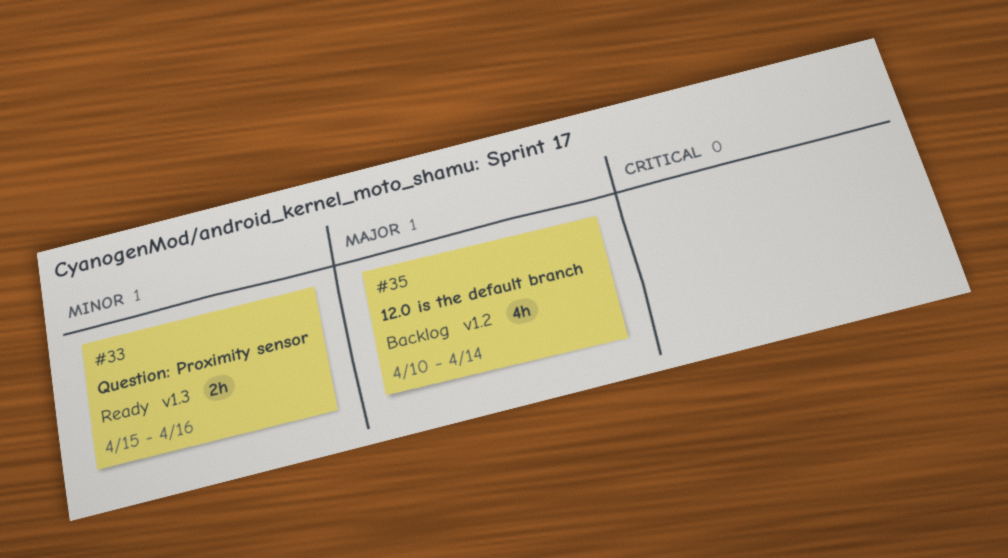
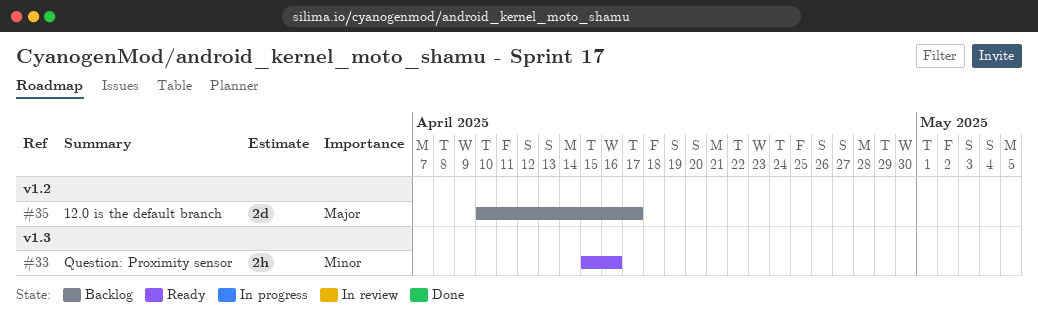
#35, estimate: 4h -> 2d
#35, due: Apr 14 -> Apr 17

